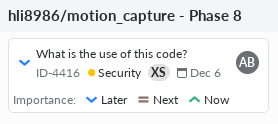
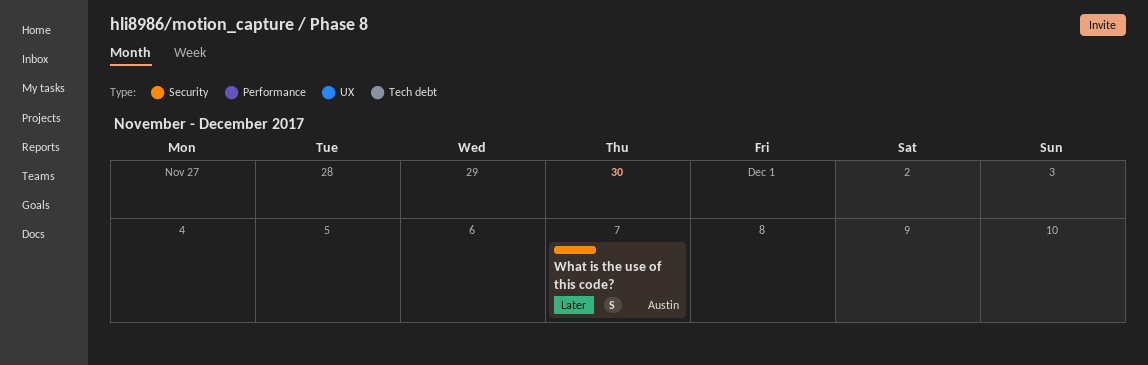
What is the use of this code?, estimate: XS -> S
What is the use of this code?, due: Dec 6 -> Dec 7

